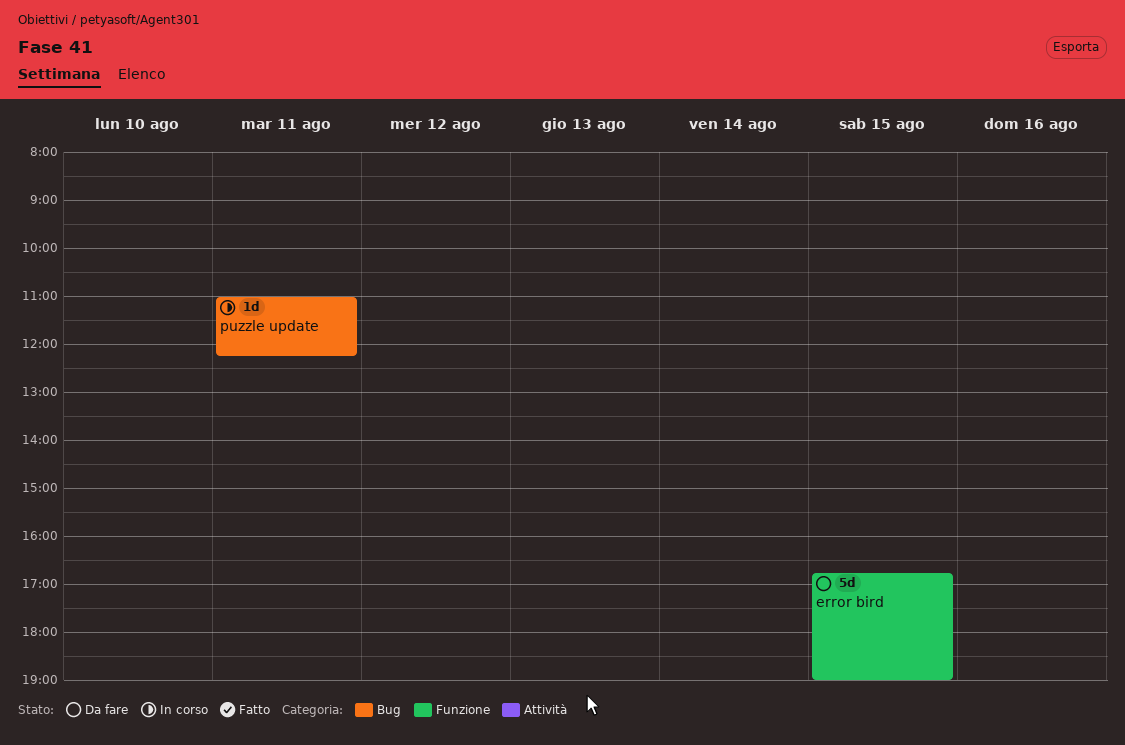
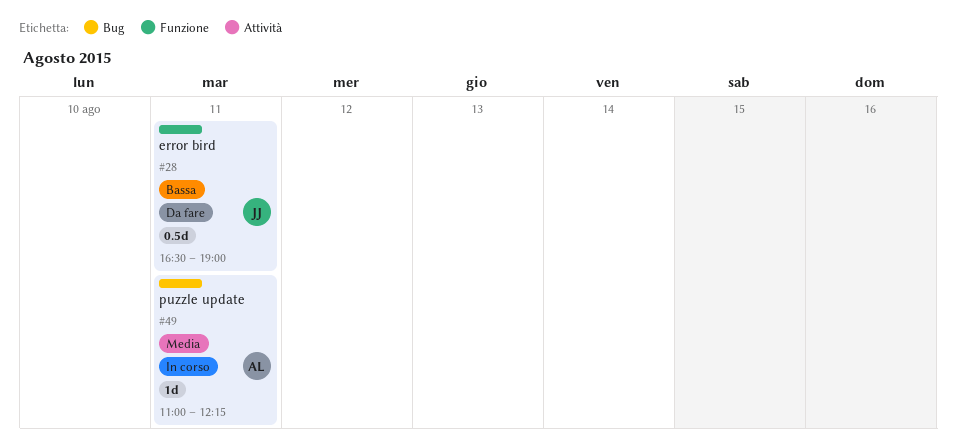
error bird, estimate: 5d -> 0.5d
error bird, day: Aug 15 -> Aug 11
error bird, begins: 16:45 -> 16:30

